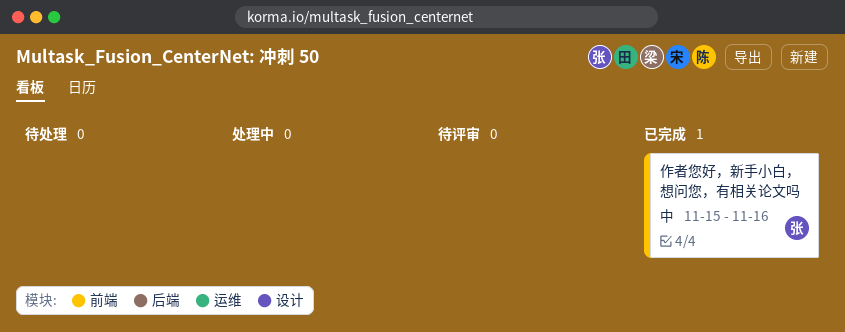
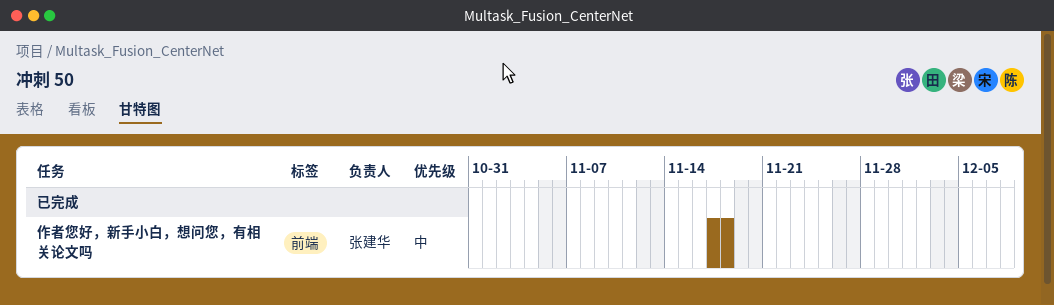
作者您好，新手小白，想问您，有相关论文吗, start: Nov 15 -> Nov 17
作者您好，新手小白，想问您，有相关论文吗, due: Nov 16 -> Nov 18

